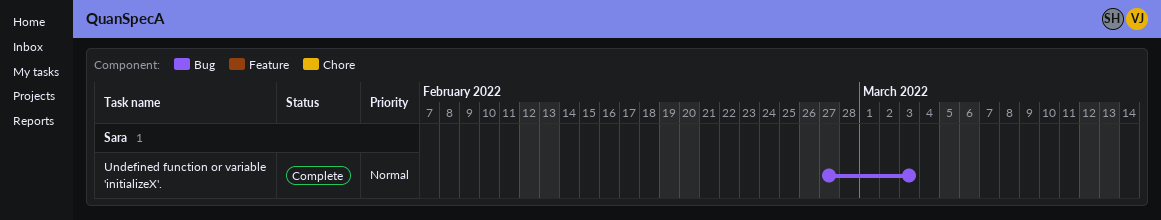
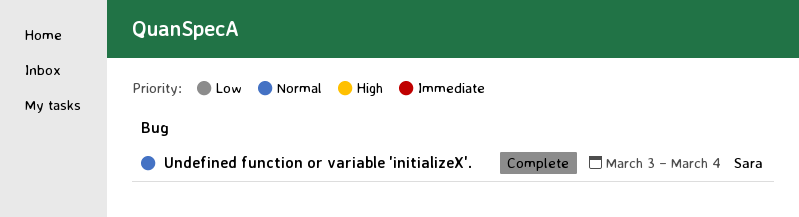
Undefined function or variable 'initializeX'., start: Feb 27 -> Mar 3
Undefined function or variable 'initializeX'., due: Mar 3 -> Mar 4

